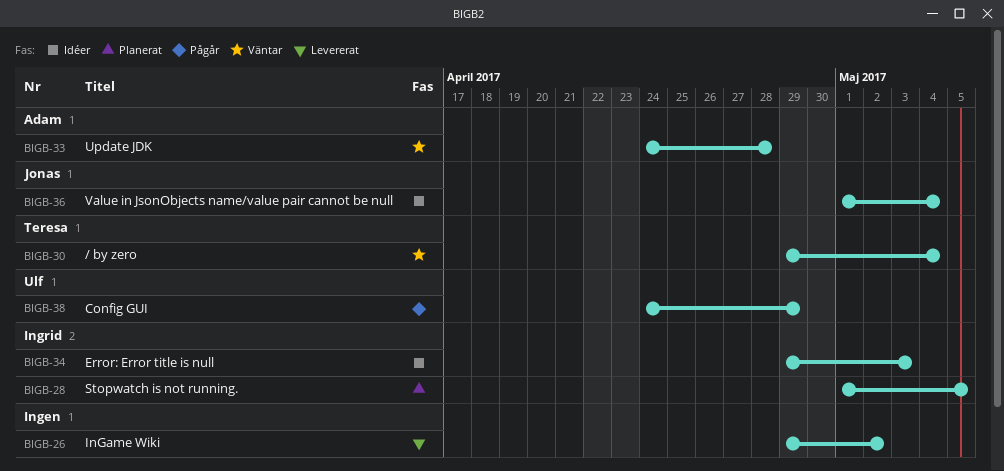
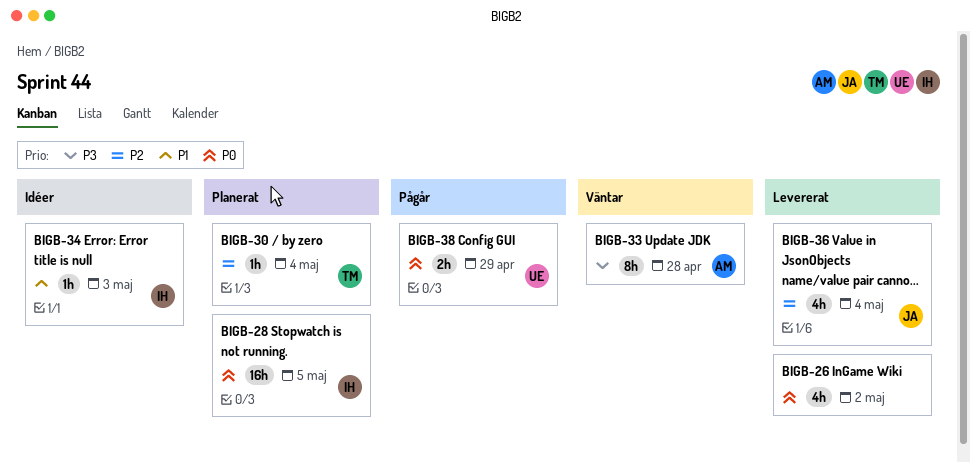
BIGB-30, status: Väntar -> Planerat
BIGB-36, status: Idéer -> Levererat

